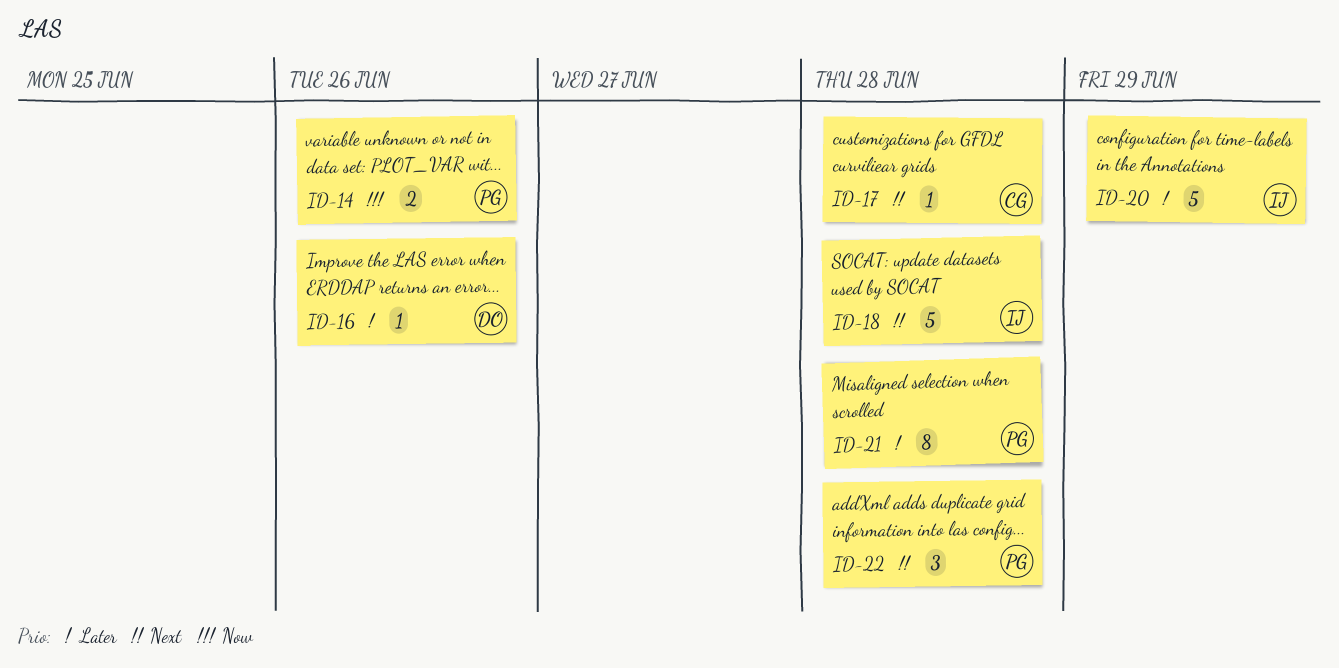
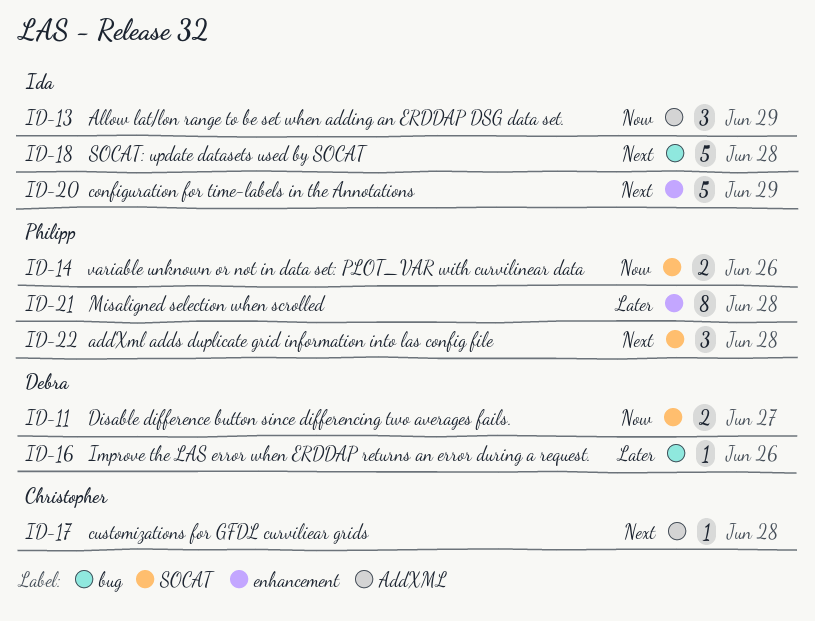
ID-11: none -> present
ID-13: none -> present
ID-20, priority: Later -> Next

